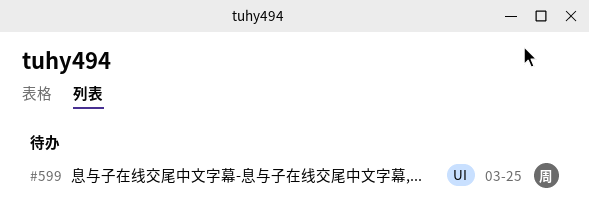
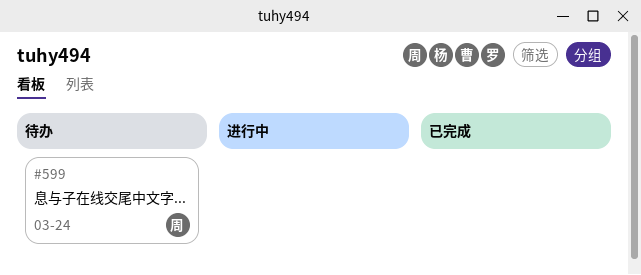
#599, due: Mar 25 -> Mar 24

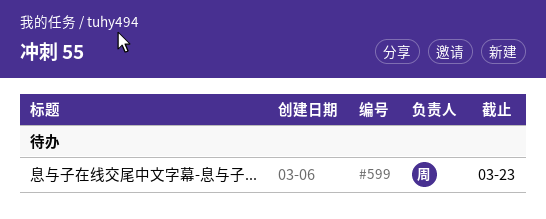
#599, due: Mar 24 -> Mar 23

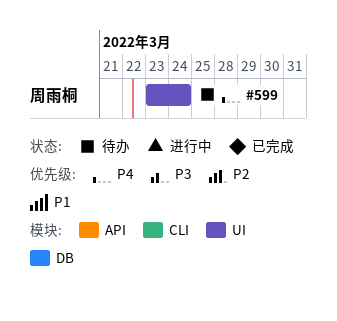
#599, due: Mar 23 -> Mar 24

